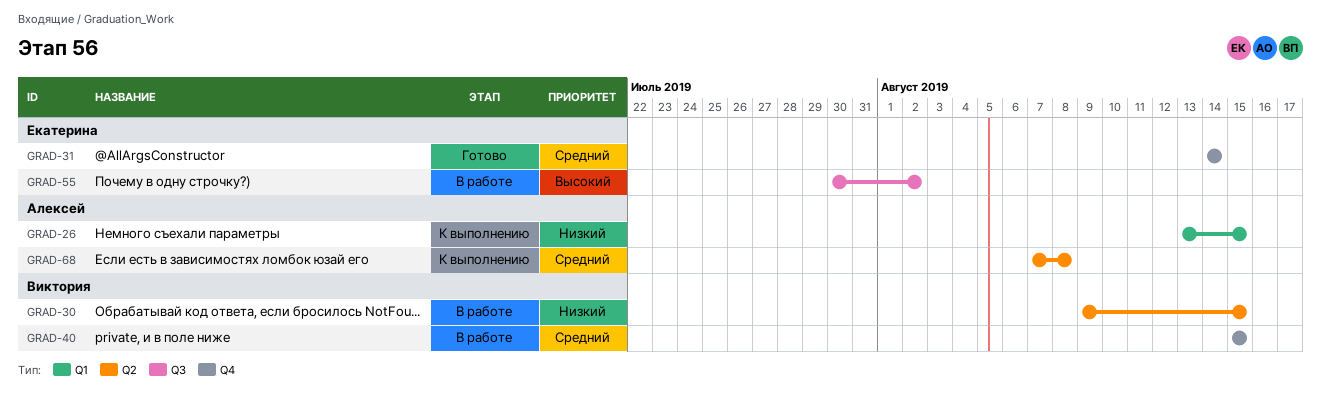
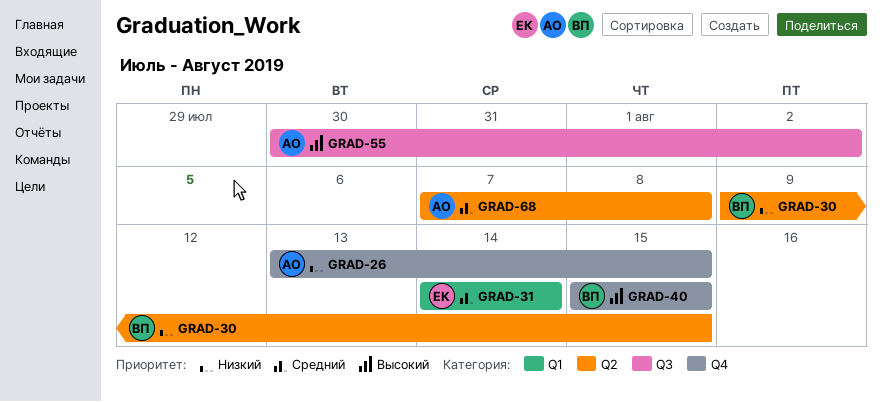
GRAD-26, label: Q1 -> Q4
GRAD-31, label: Q4 -> Q1
GRAD-40, priority: Средний -> Высокий
GRAD-55, owner: Екатерина -> Алексей

